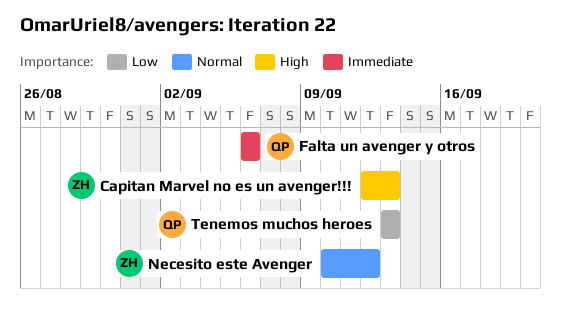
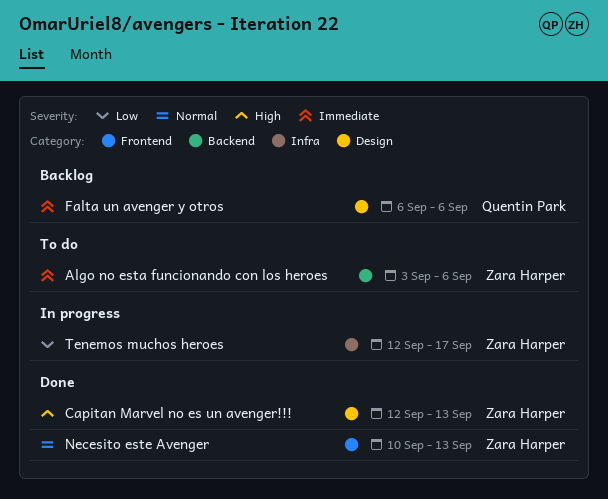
Algo no esta funcionando con los heroes: none -> present
Necesito este Avenger, due: Sep 12 -> Sep 13
Tenemos muchos heroes, owner: Quentin Park -> Zara Harper
Tenemos muchos heroes, start: Sep 13 -> Sep 12
Tenemos muchos heroes, due: Sep 13 -> Sep 17

